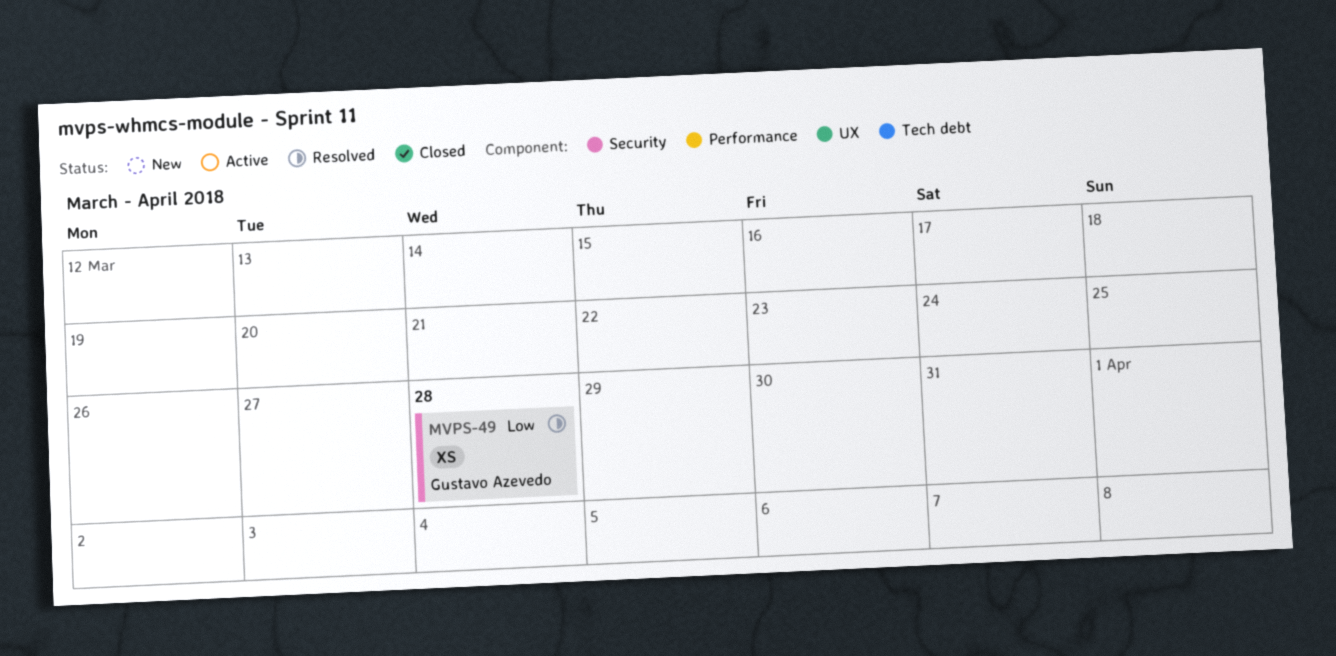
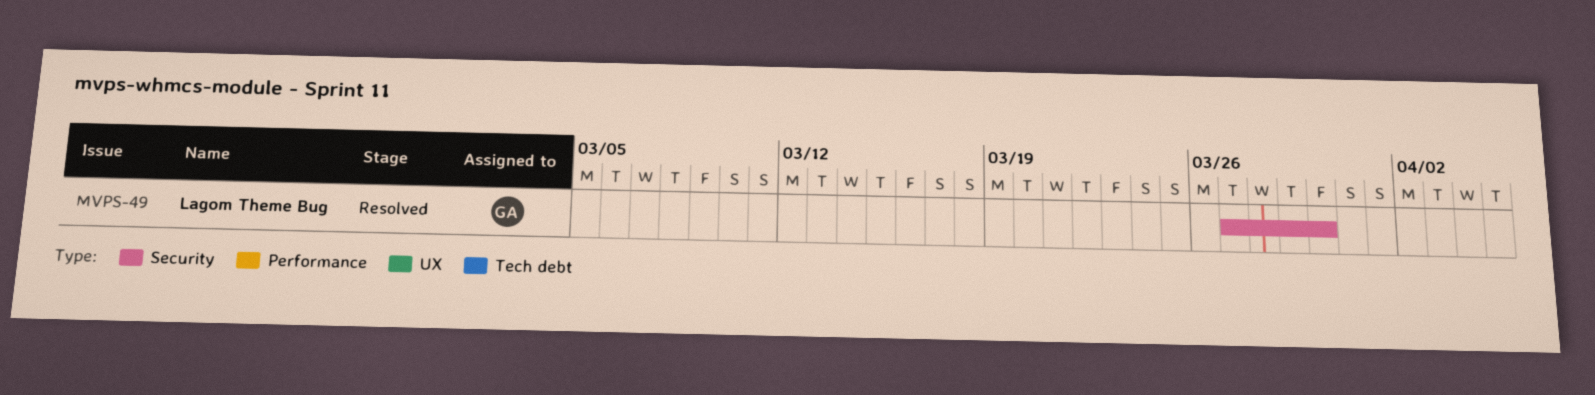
MVPS-49, due: Mar 28 -> Mar 30

